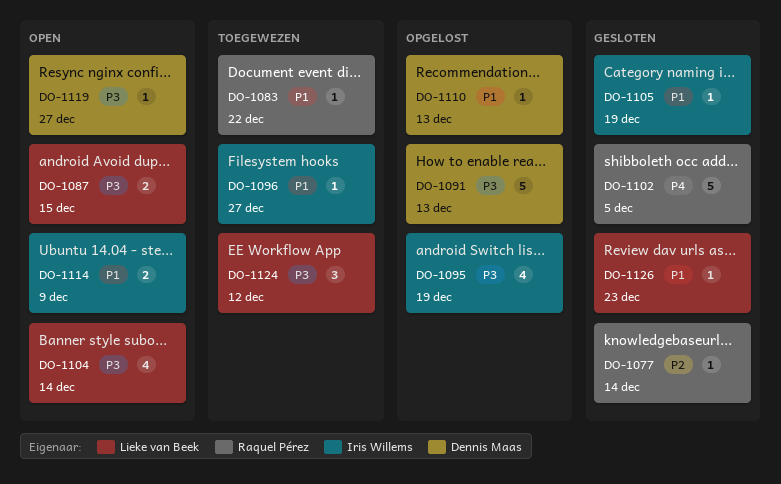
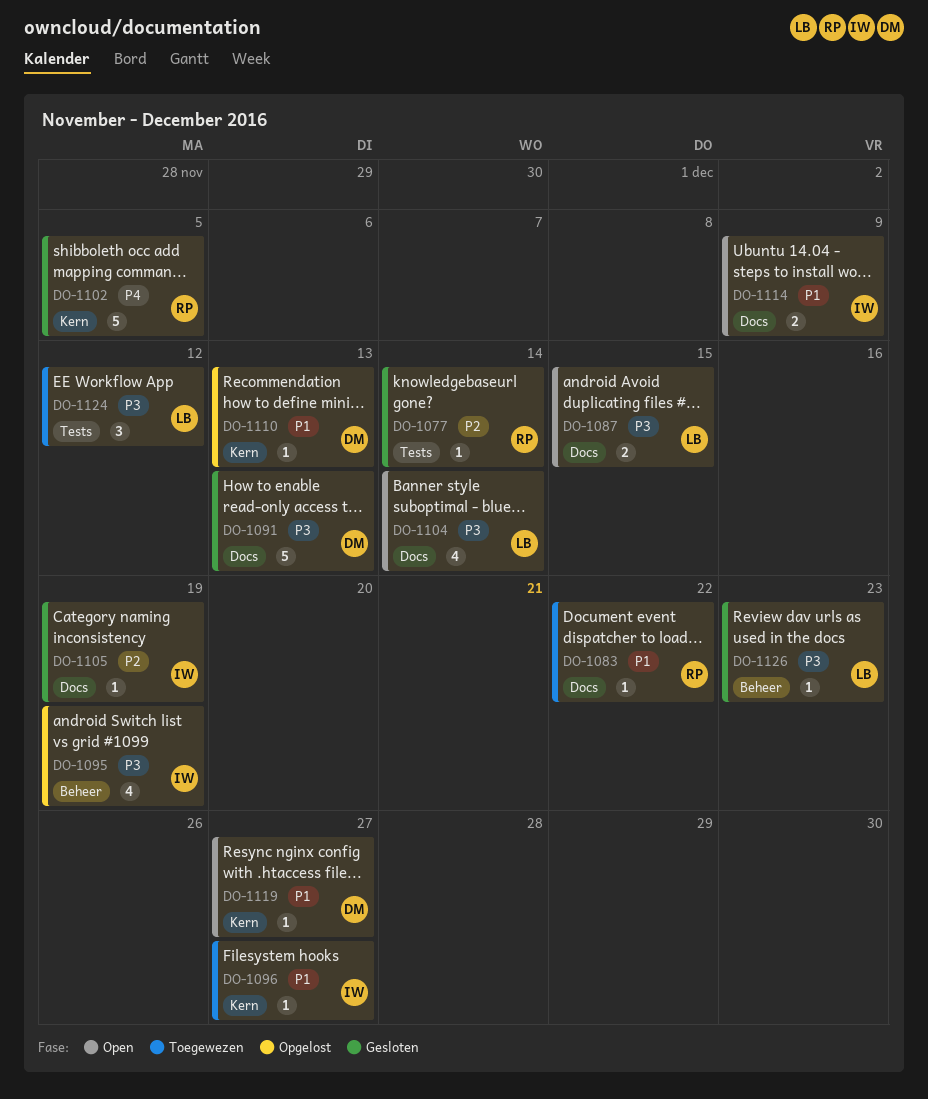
DO-1091, status: Opgelost -> Gesloten
DO-1105, priority: P1 -> P2
DO-1119, priority: P3 -> P1
DO-1126, priority: P1 -> P3

